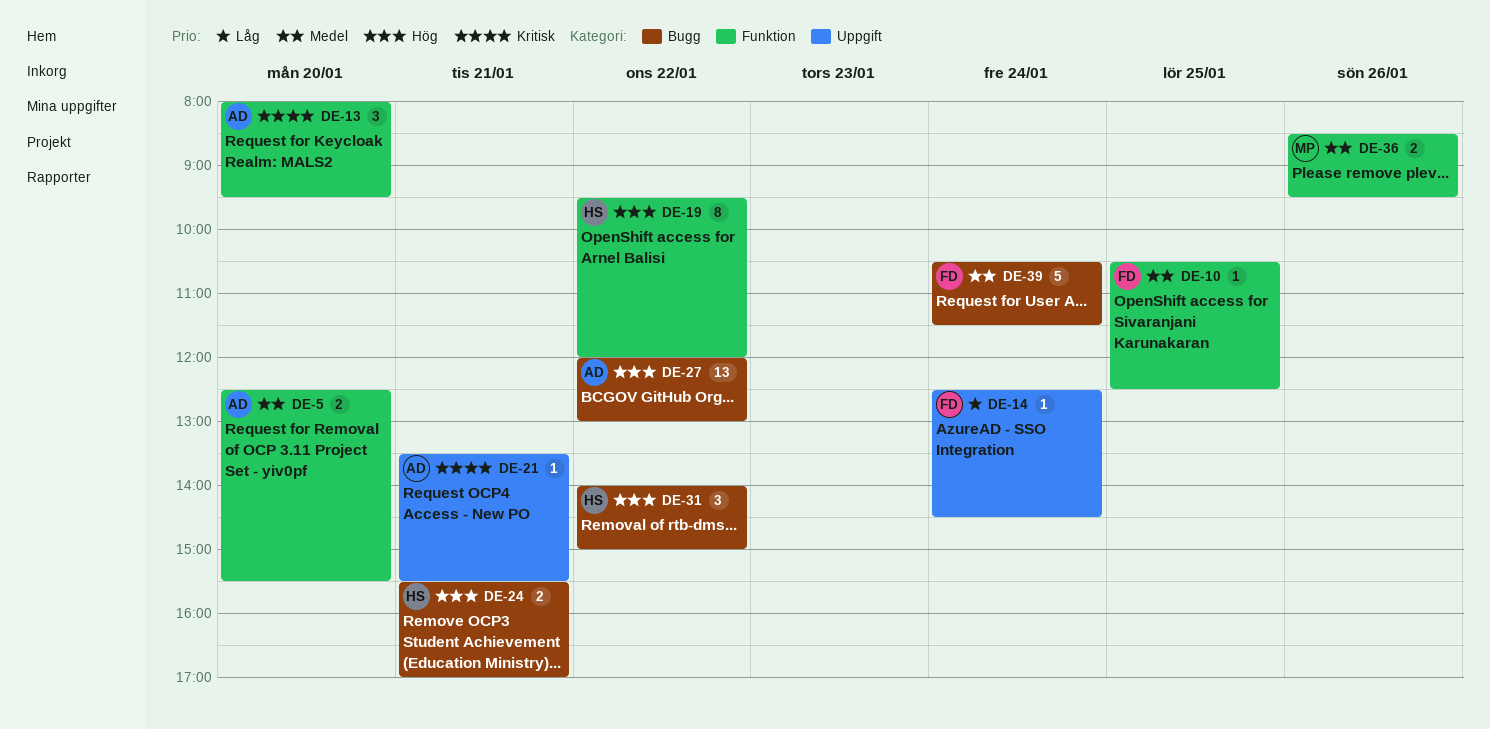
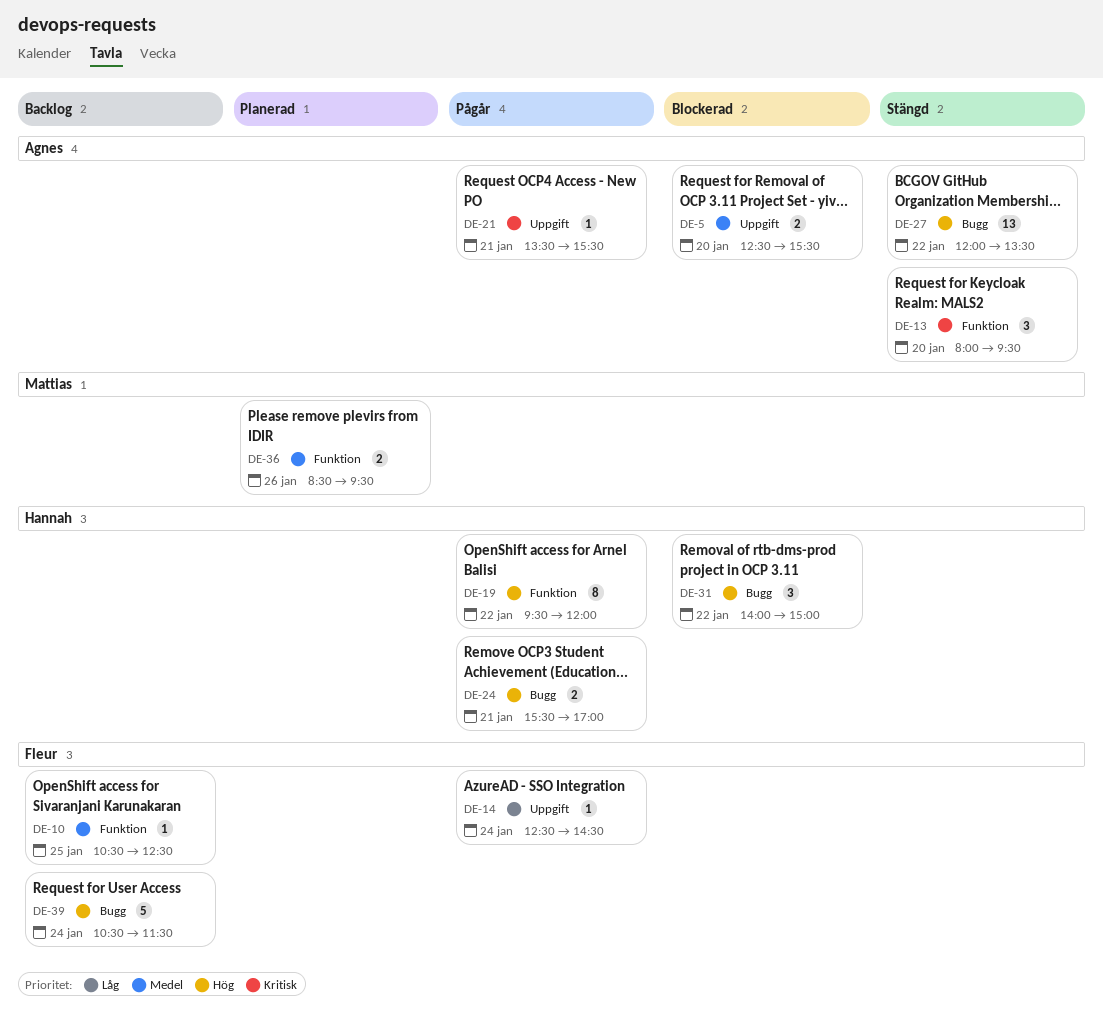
DE-5, label: Funktion -> Uppgift
DE-27, ends: 13:00 -> 13:30
DE-39, priority: Medel -> Hög

